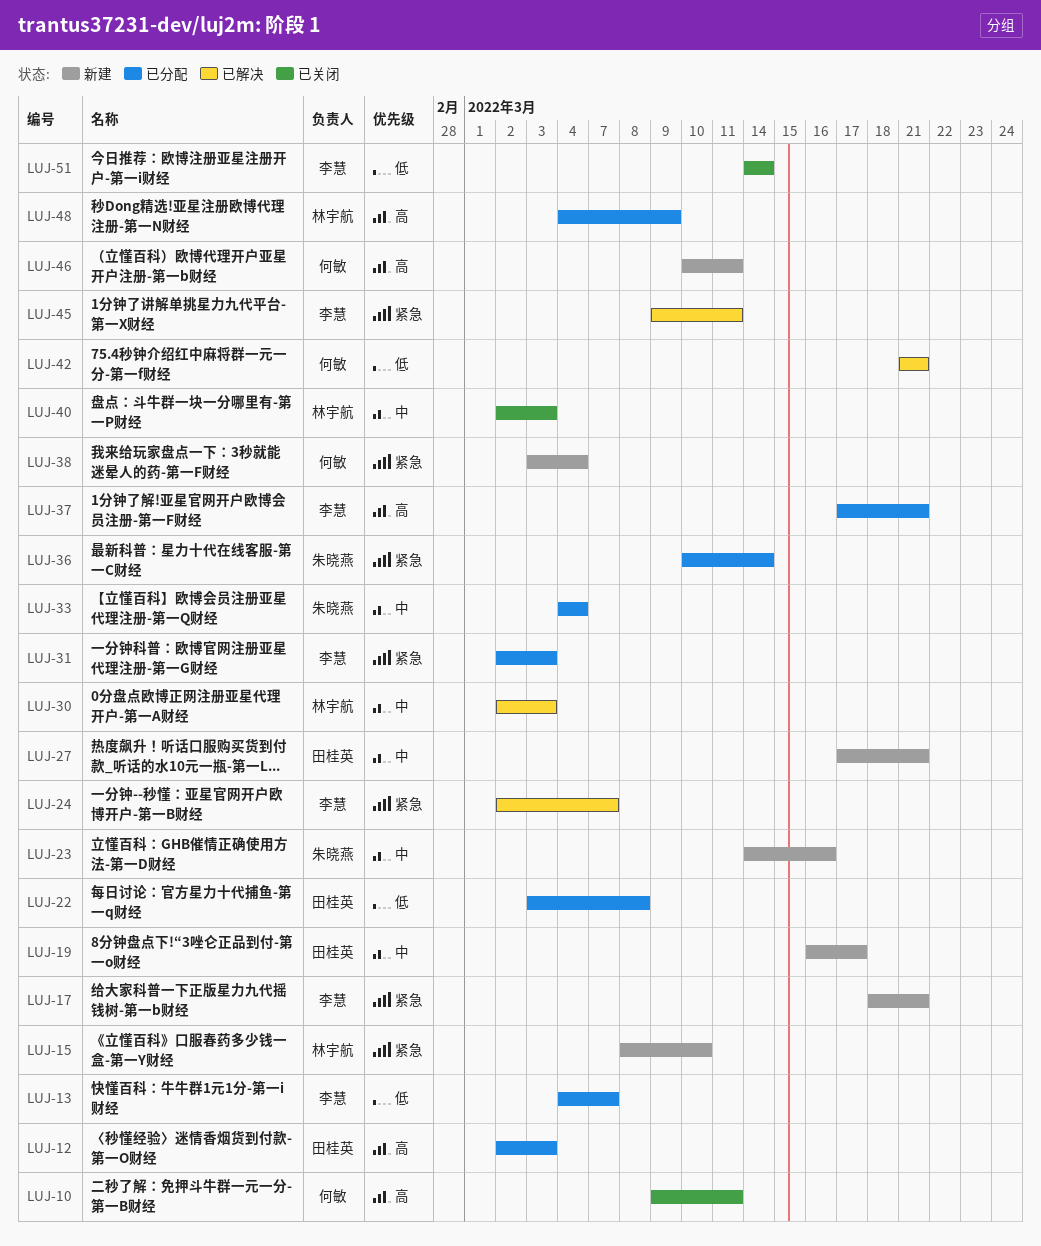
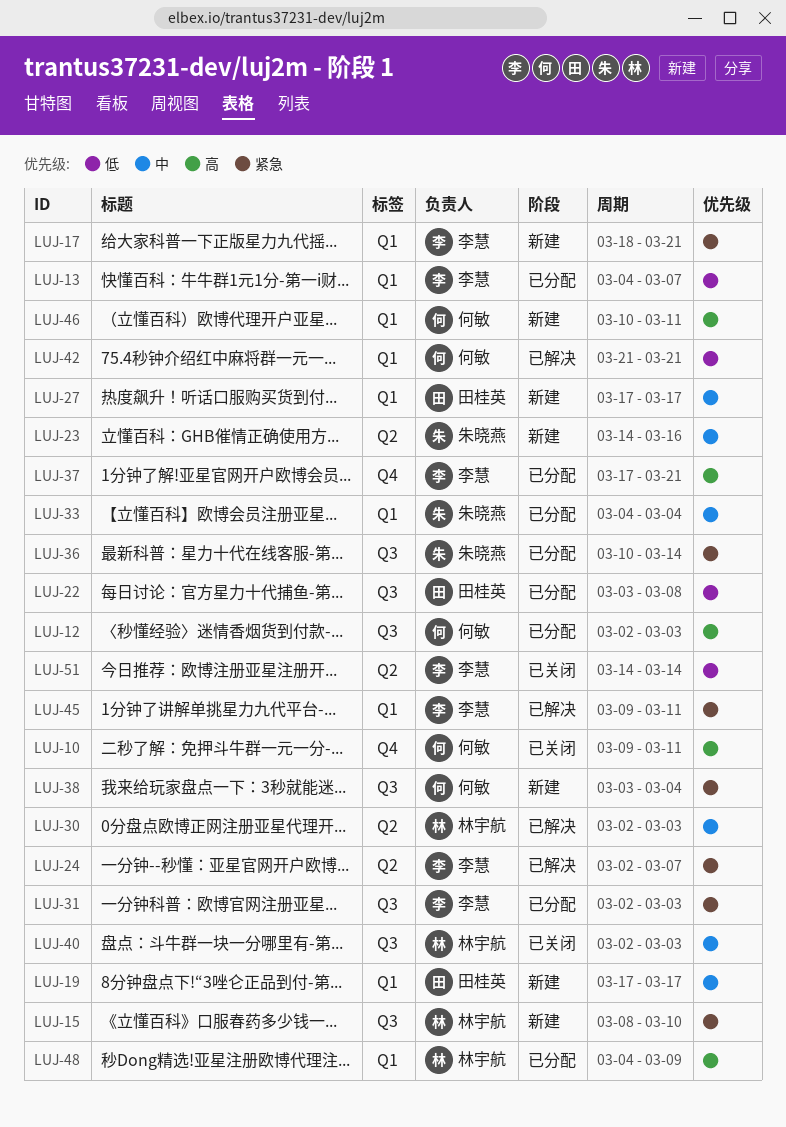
LUJ-12, owner: 田桂英 -> 何敏
LUJ-19, start: Mar 16 -> Mar 17
LUJ-27, due: Mar 21 -> Mar 17

